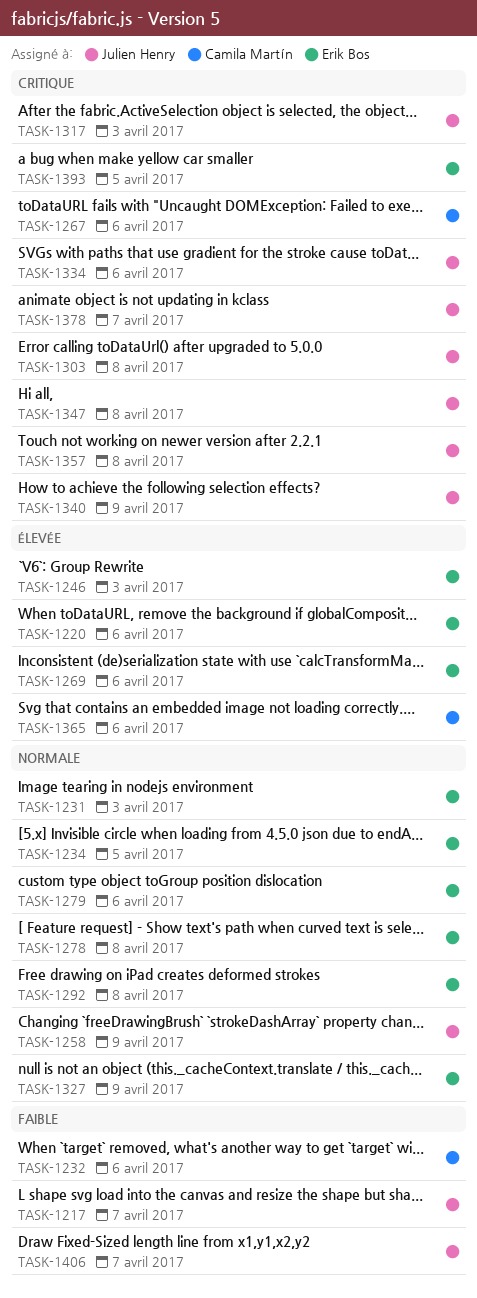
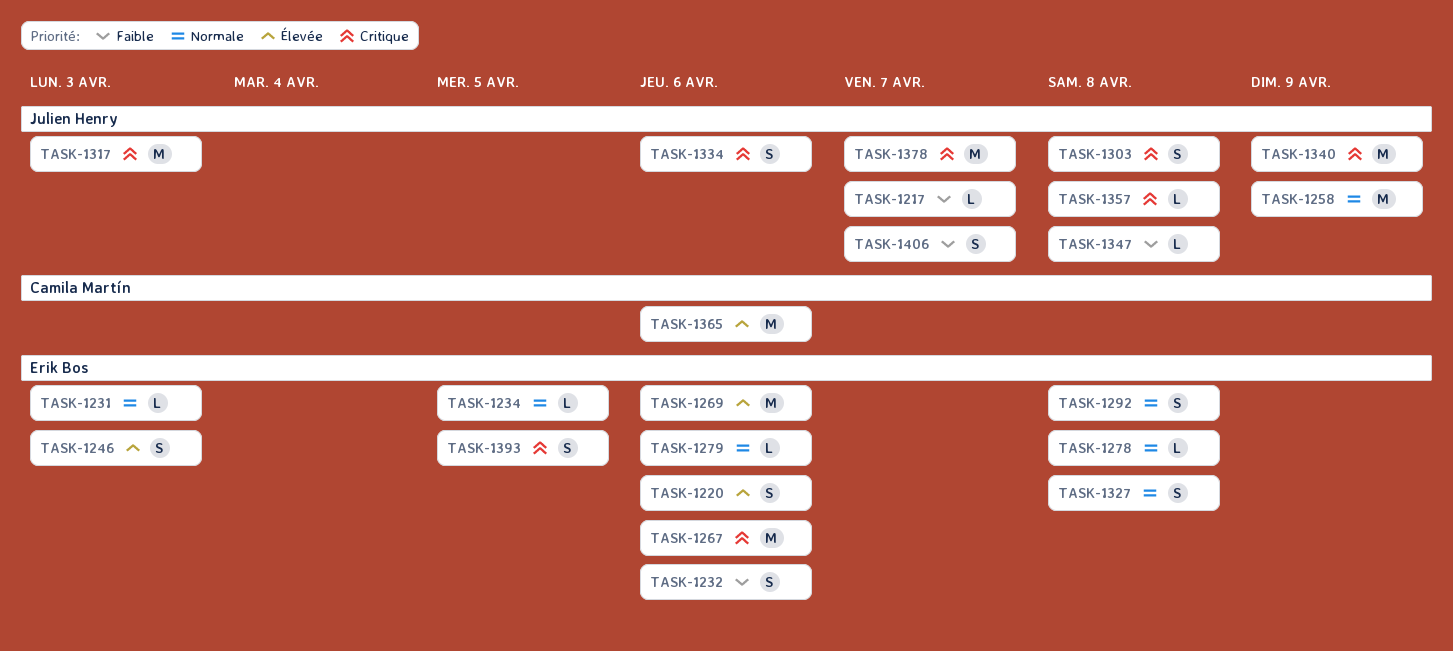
TASK-1232, owner: Camila Martín -> Erik Bos
TASK-1267, owner: Camila Martín -> Erik Bos
TASK-1327, due: Apr 9 -> Apr 8
TASK-1347, priority: Critique -> Faible

